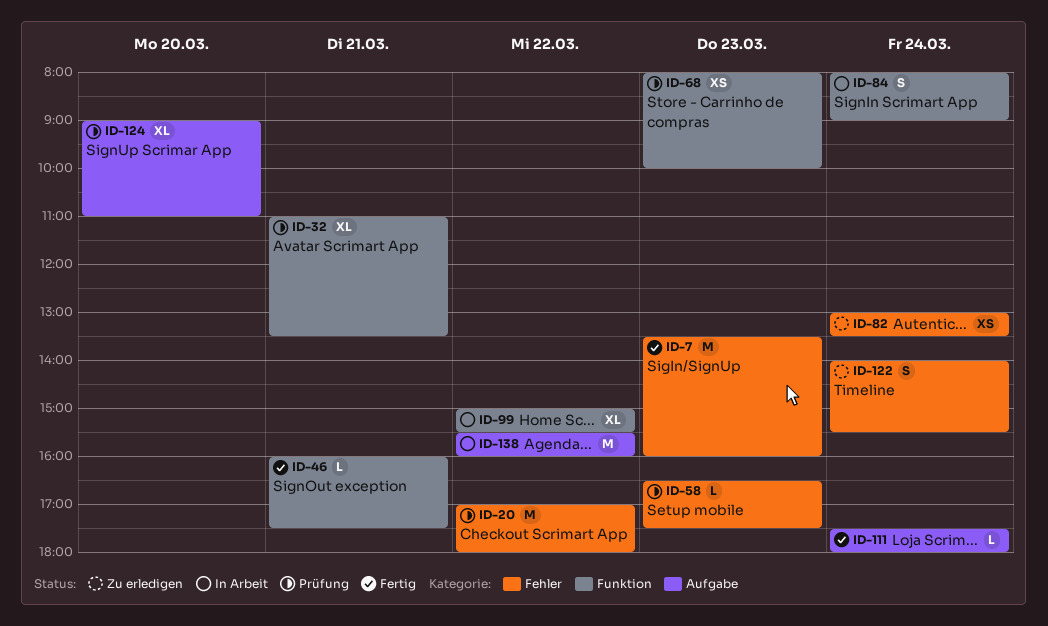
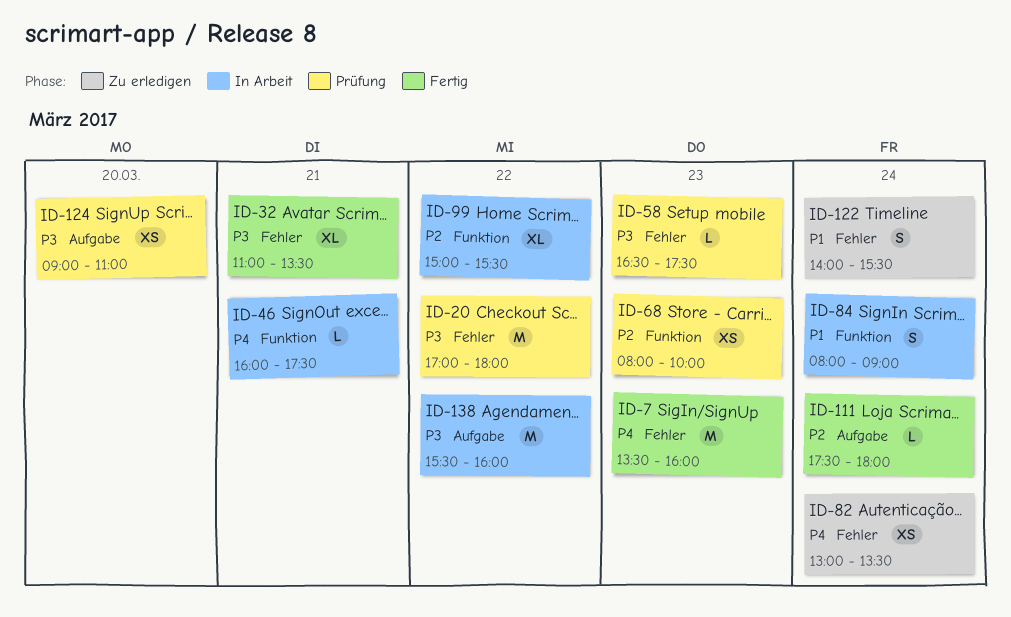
ID-32, status: Prüfung -> Fertig
ID-32, label: Funktion -> Fehler
ID-46, status: Fertig -> In Arbeit
ID-124, estimate: XL -> XS

